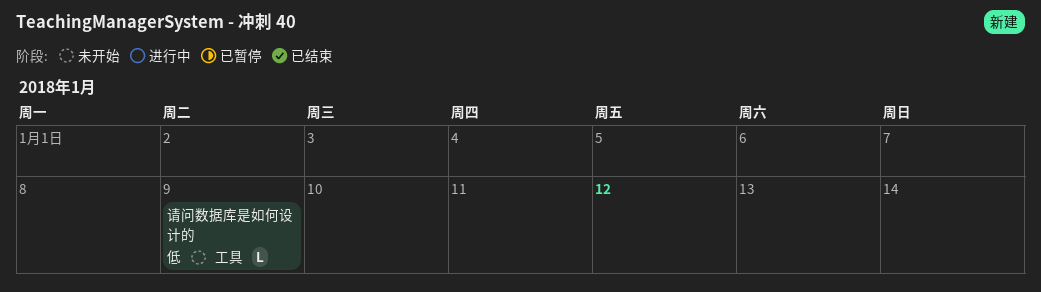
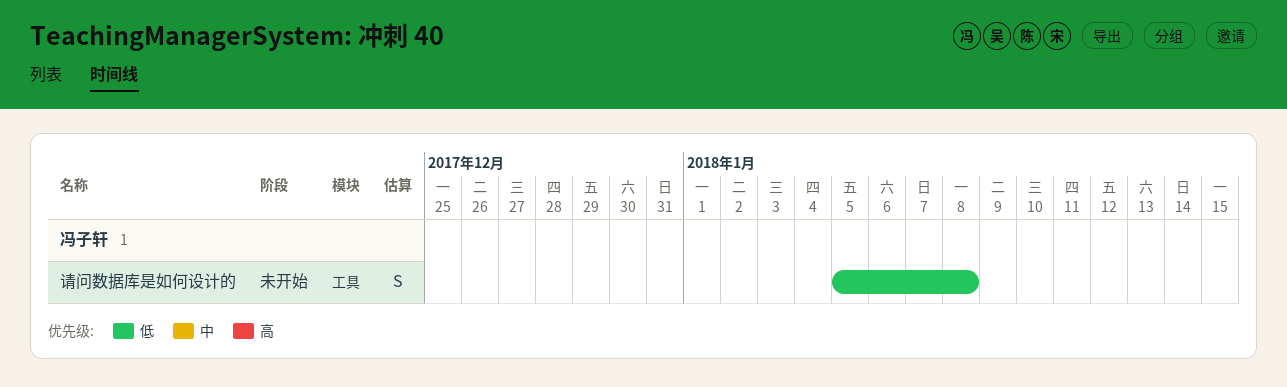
请问数据库是如何设计的, estimate: L -> S
请问数据库是如何设计的, due: Jan 9 -> Jan 8

